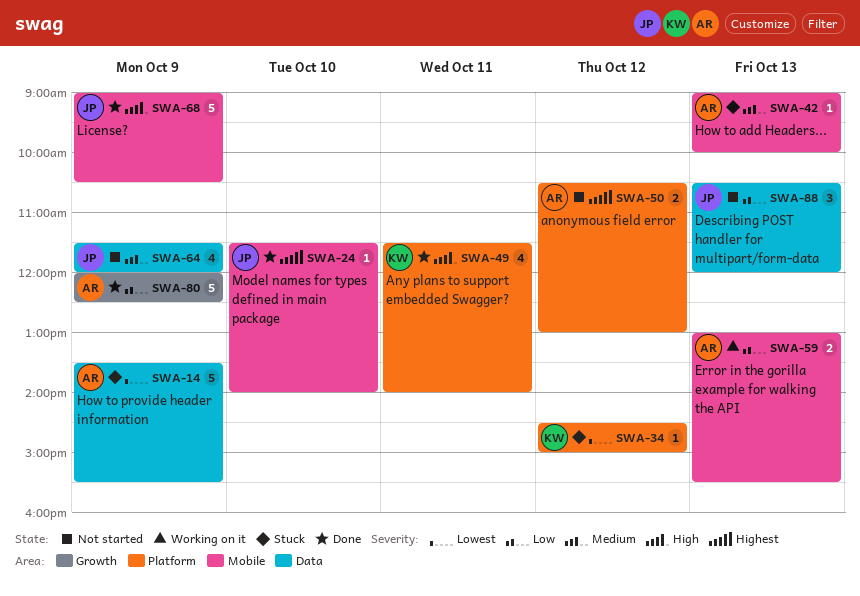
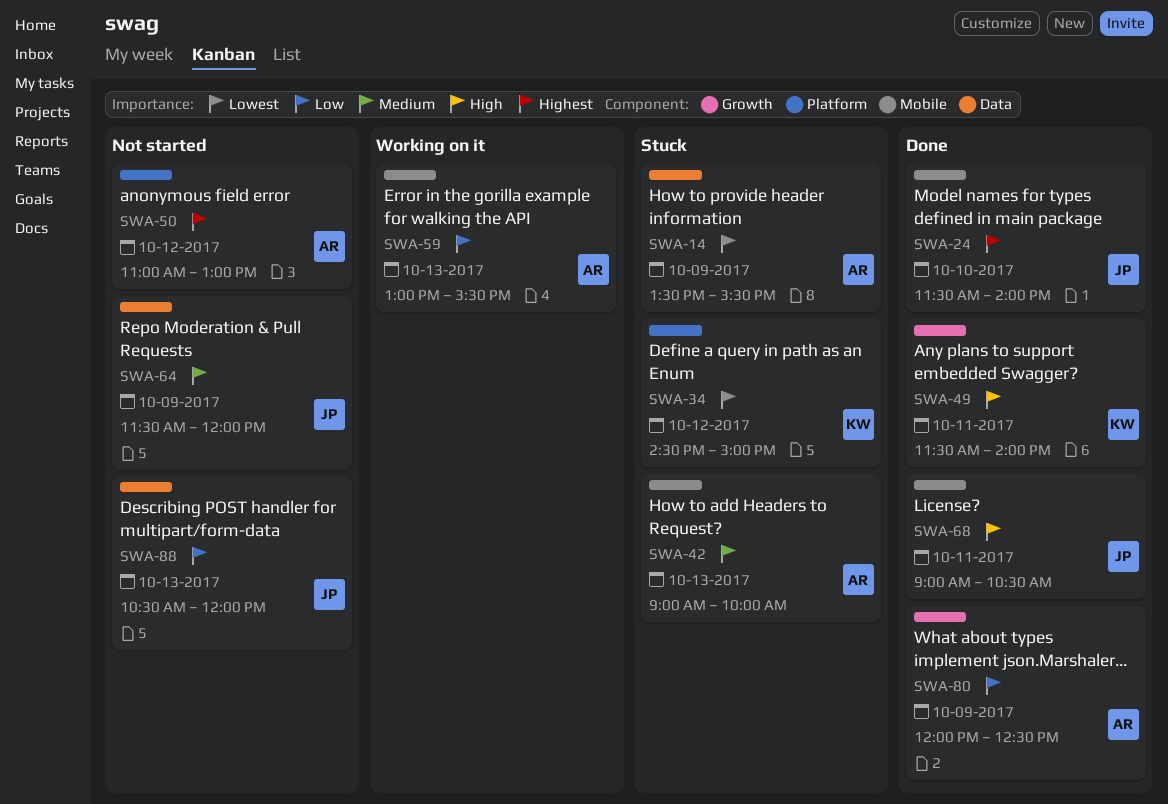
SWA-49, label: Platform -> Growth
SWA-50, begins: 10:30 -> 11:00
SWA-68, day: Oct 9 -> Oct 11

